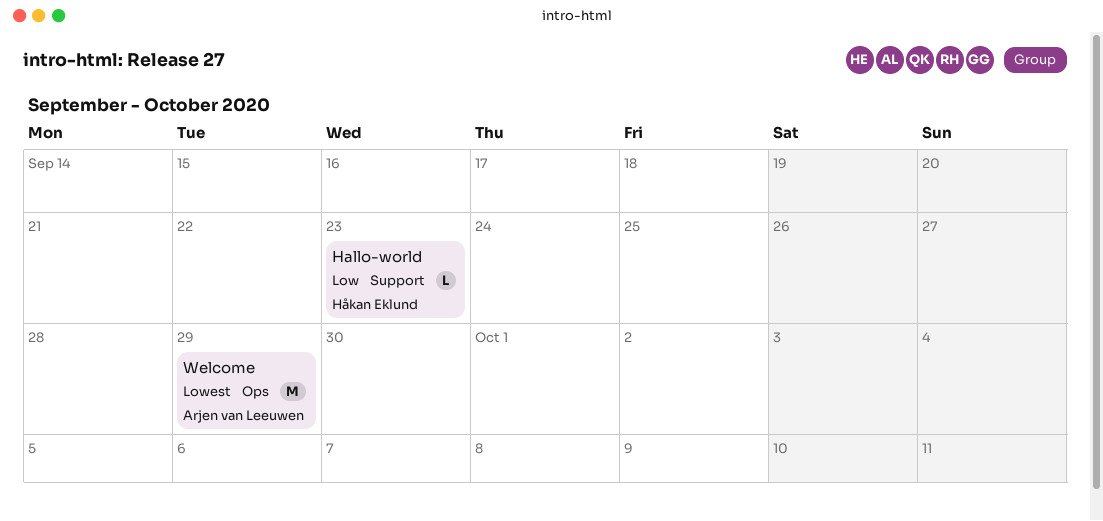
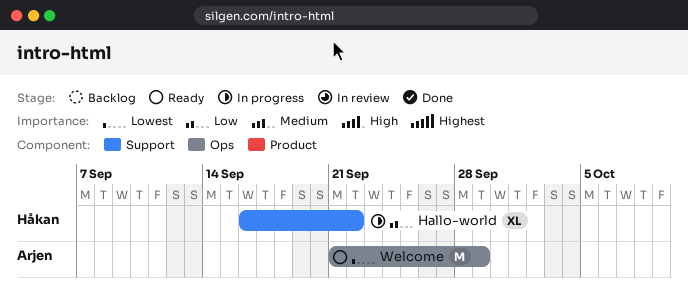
Hallo-world, estimate: L -> XL
Hallo-world, due: Sep 23 -> Sep 22

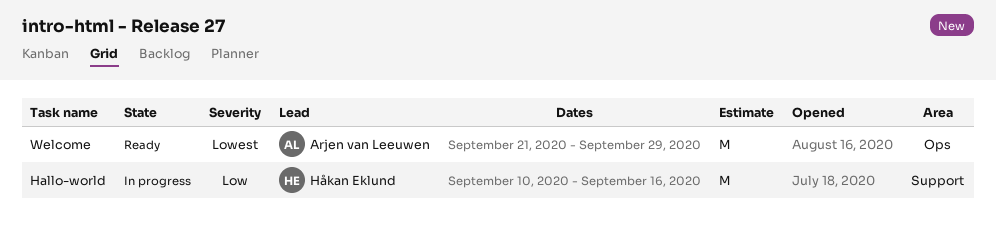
Hallo-world, estimate: XL -> M
Hallo-world, start: Sep 16 -> Sep 10
Hallo-world, due: Sep 22 -> Sep 16

